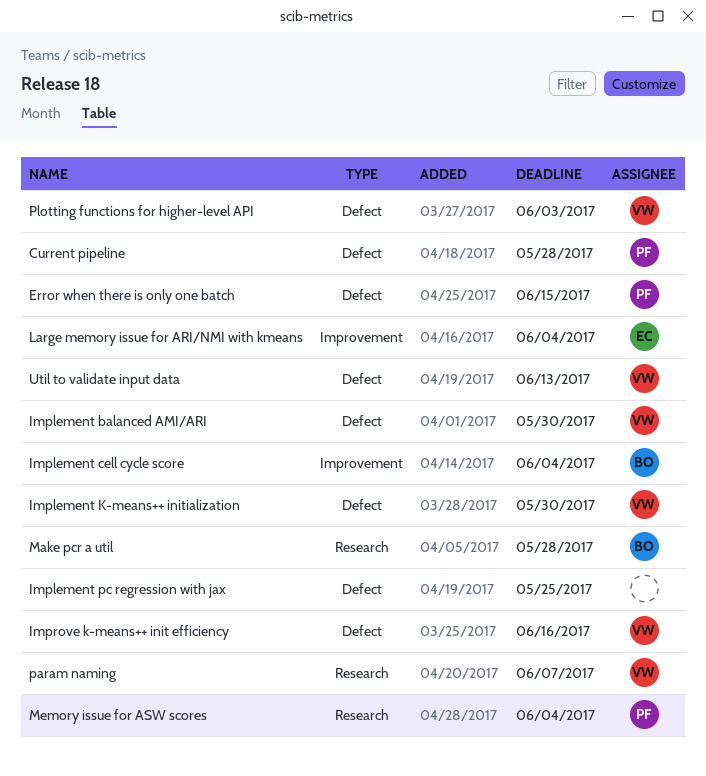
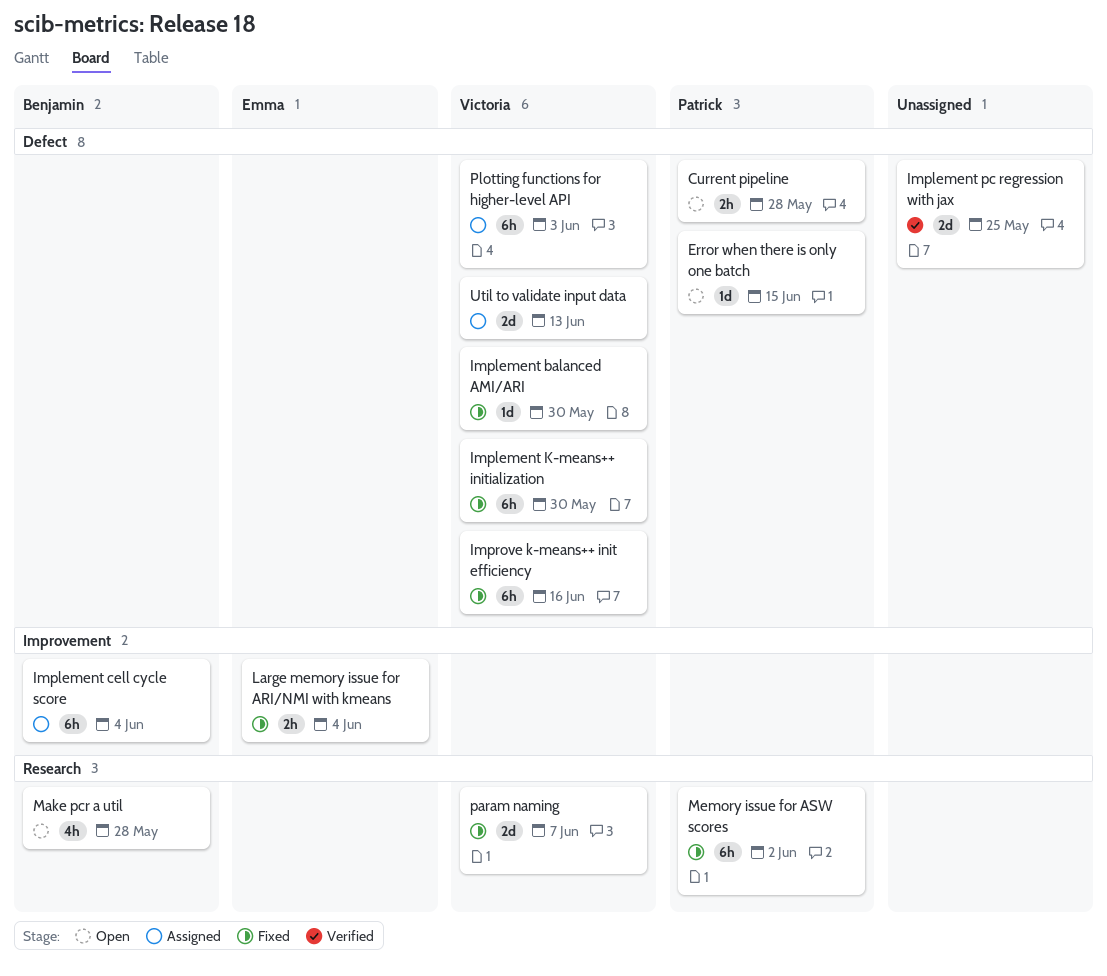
Memory issue for ASW scores, due: Jun 4 -> Jun 2

